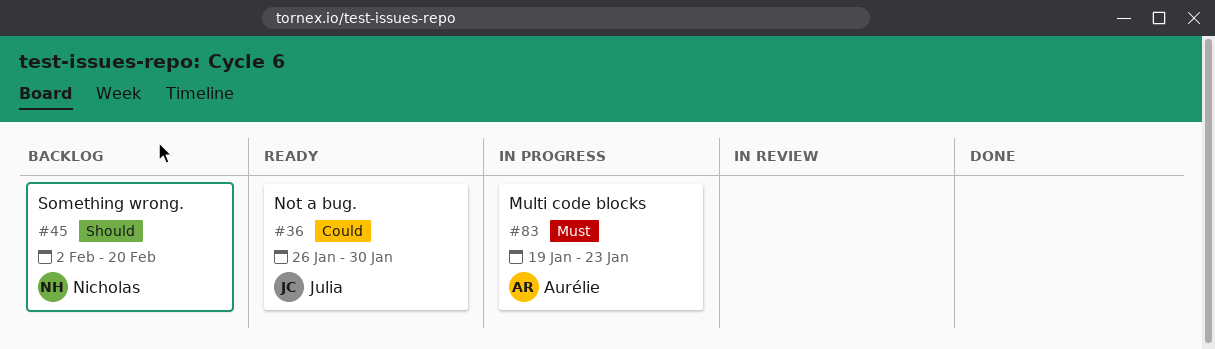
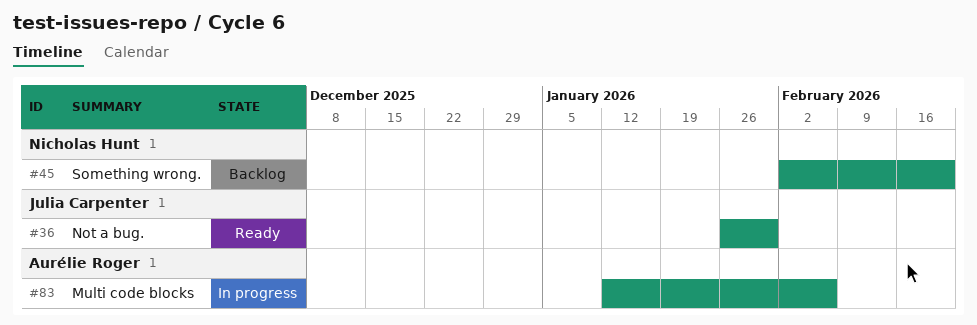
#83, start: Jan 19 -> Jan 12
#83, due: Jan 23 -> Feb 6

